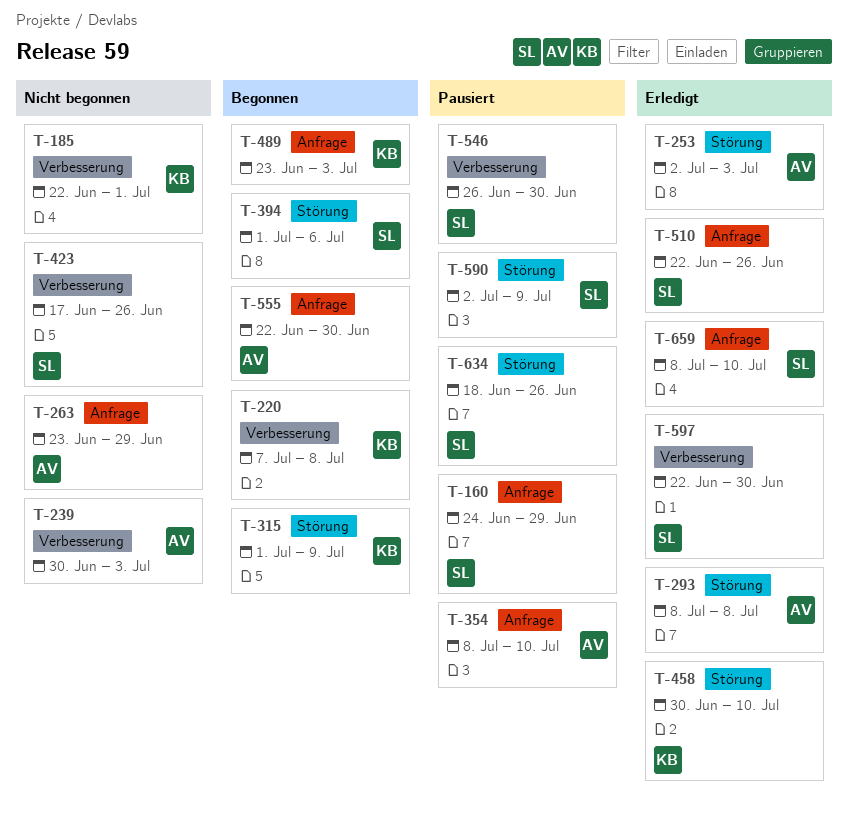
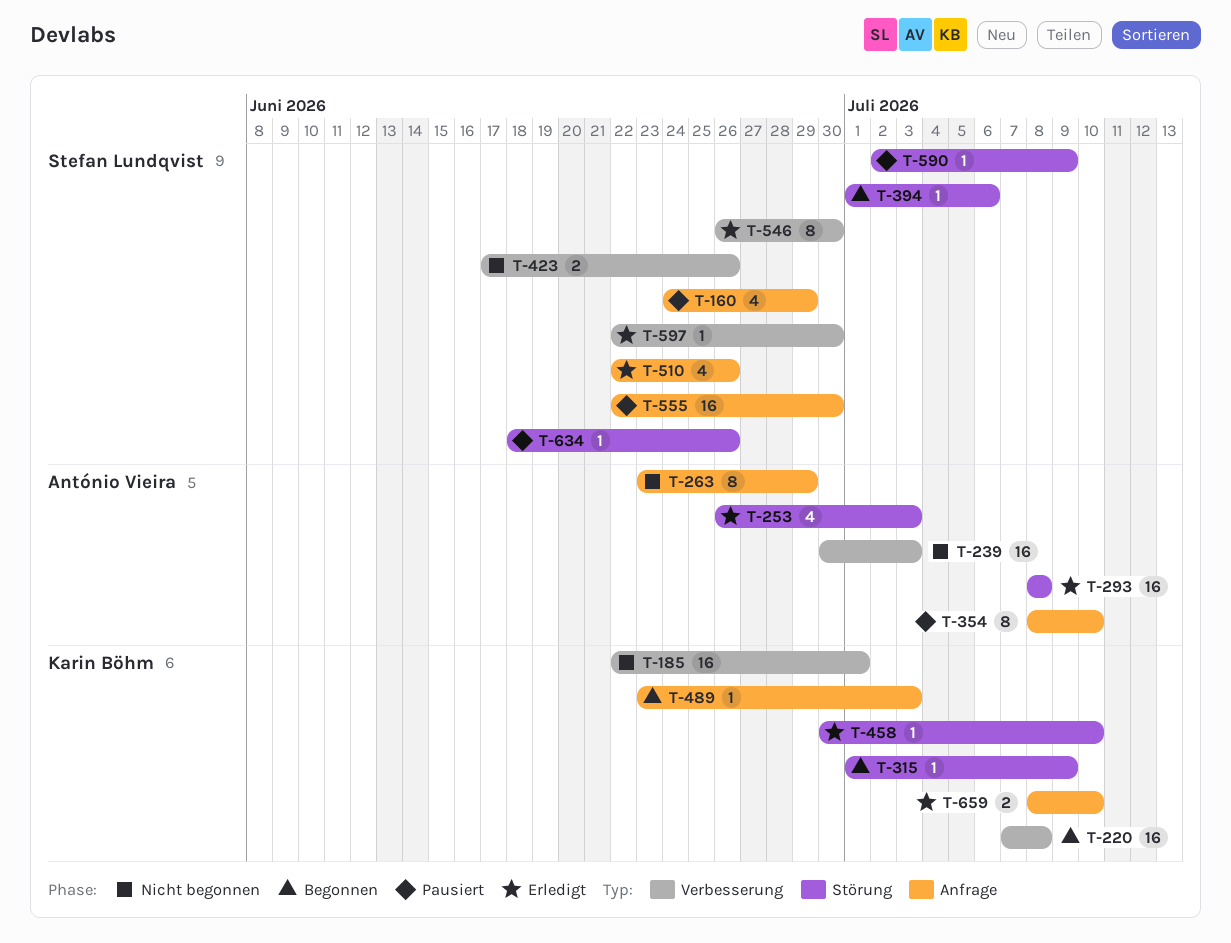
T-253, start: Jul 2 -> Jun 26
T-546, status: Pausiert -> Erledigt
T-555, status: Begonnen -> Pausiert
T-555, owner: António Vieira -> Stefan Lundqvist
T-659, owner: Stefan Lundqvist -> Karin Böhm

